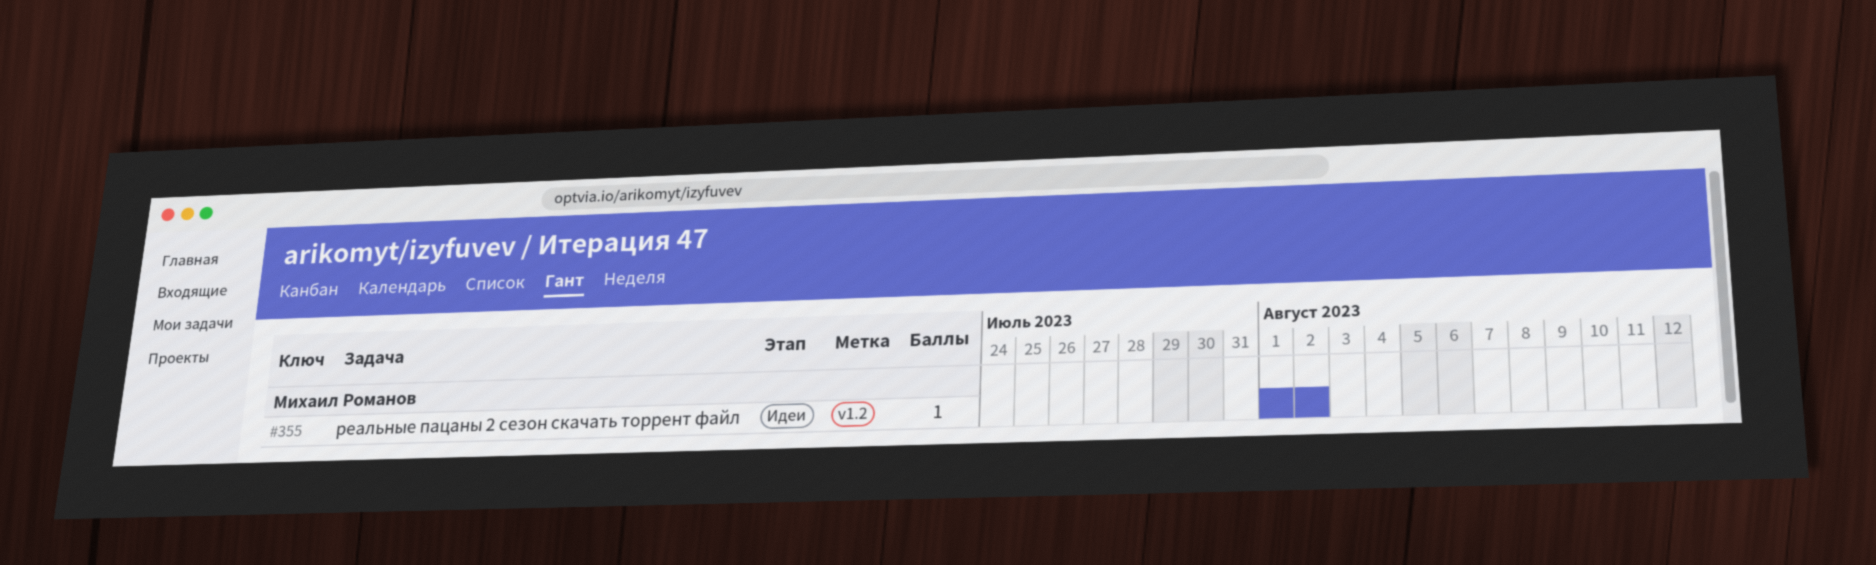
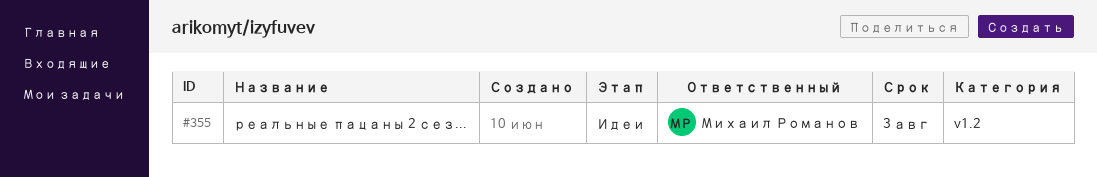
#355, due: Aug 2 -> Aug 3

